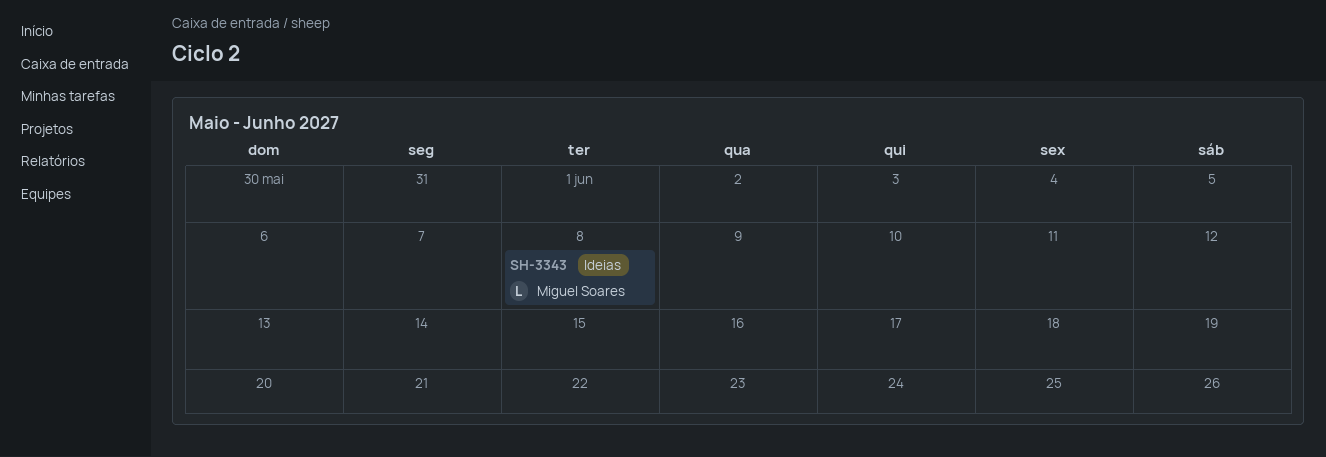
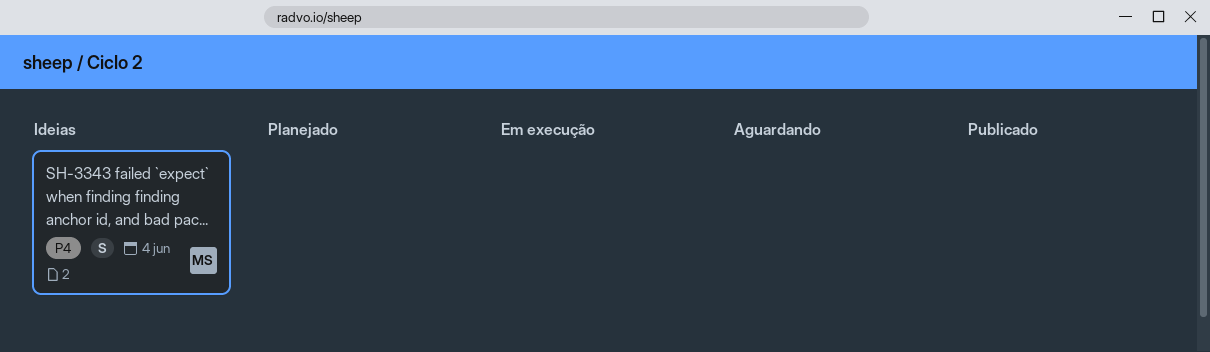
SH-3343, estimate: L -> S
SH-3343, due: Jun 8 -> Jun 4

